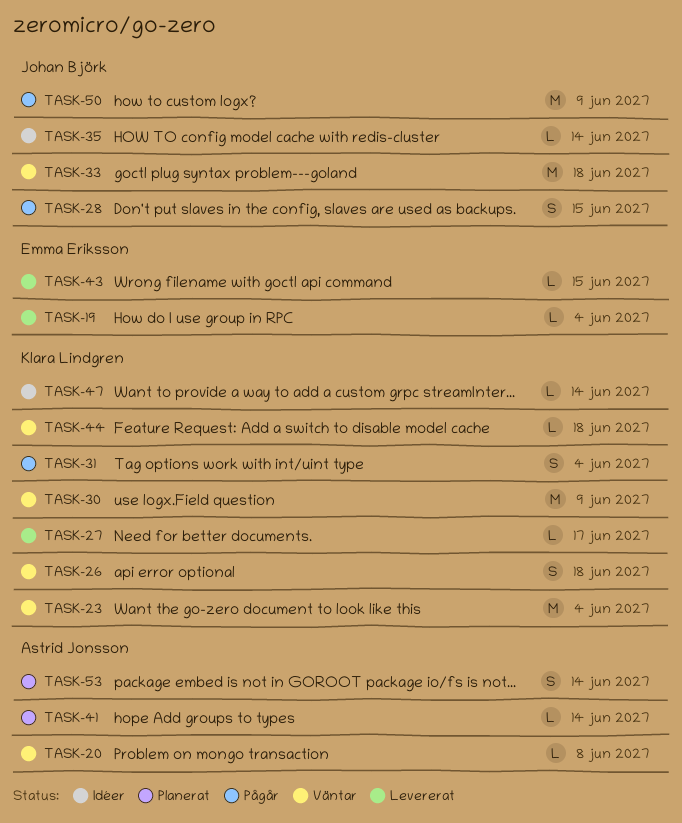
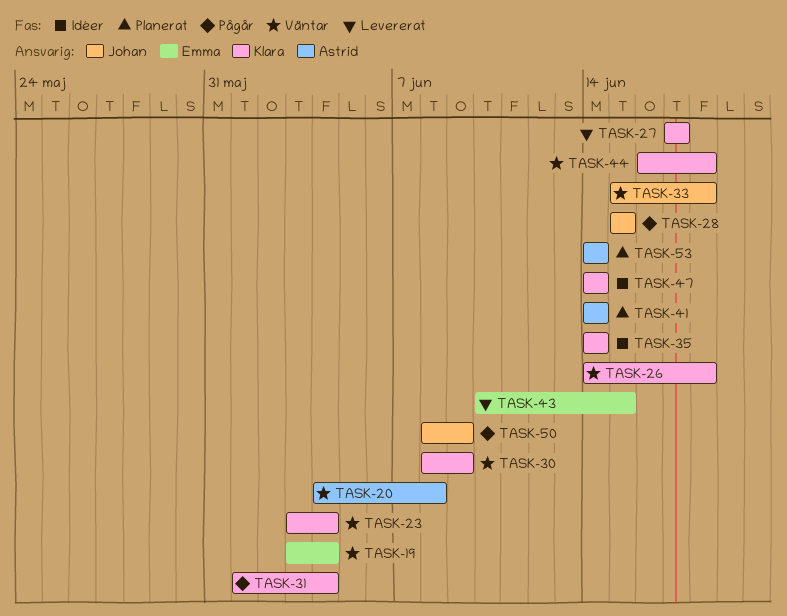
TASK-19, status: Levererat -> Väntar
TASK-35, owner: Johan Björk -> Klara Lindgren

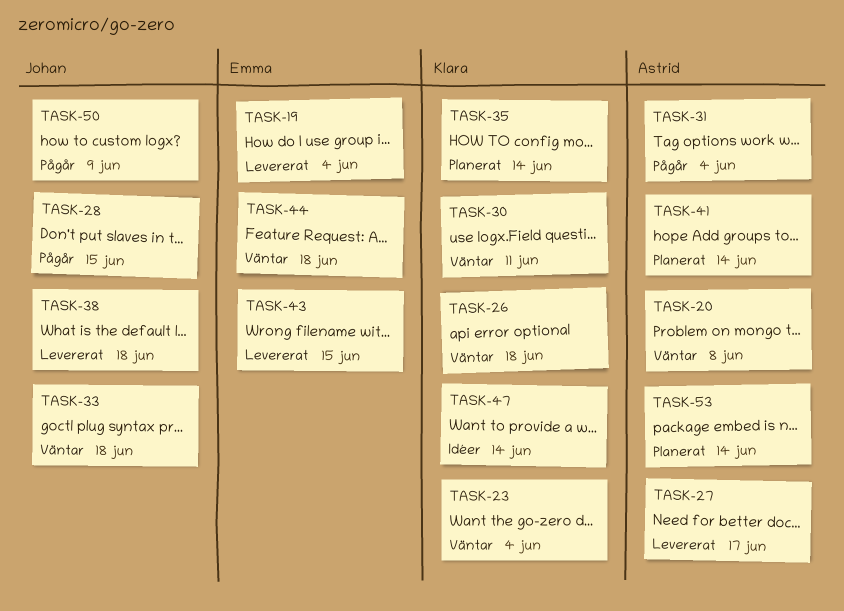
TASK-19, status: Väntar -> Levererat
TASK-27, owner: Klara -> Astrid
TASK-30, due: Jun 9 -> Jun 11
TASK-31, owner: Klara -> Astrid
TASK-35, status: Idéer -> Planerat
TASK-38: none -> present
TASK-44, owner: Klara -> Emma

